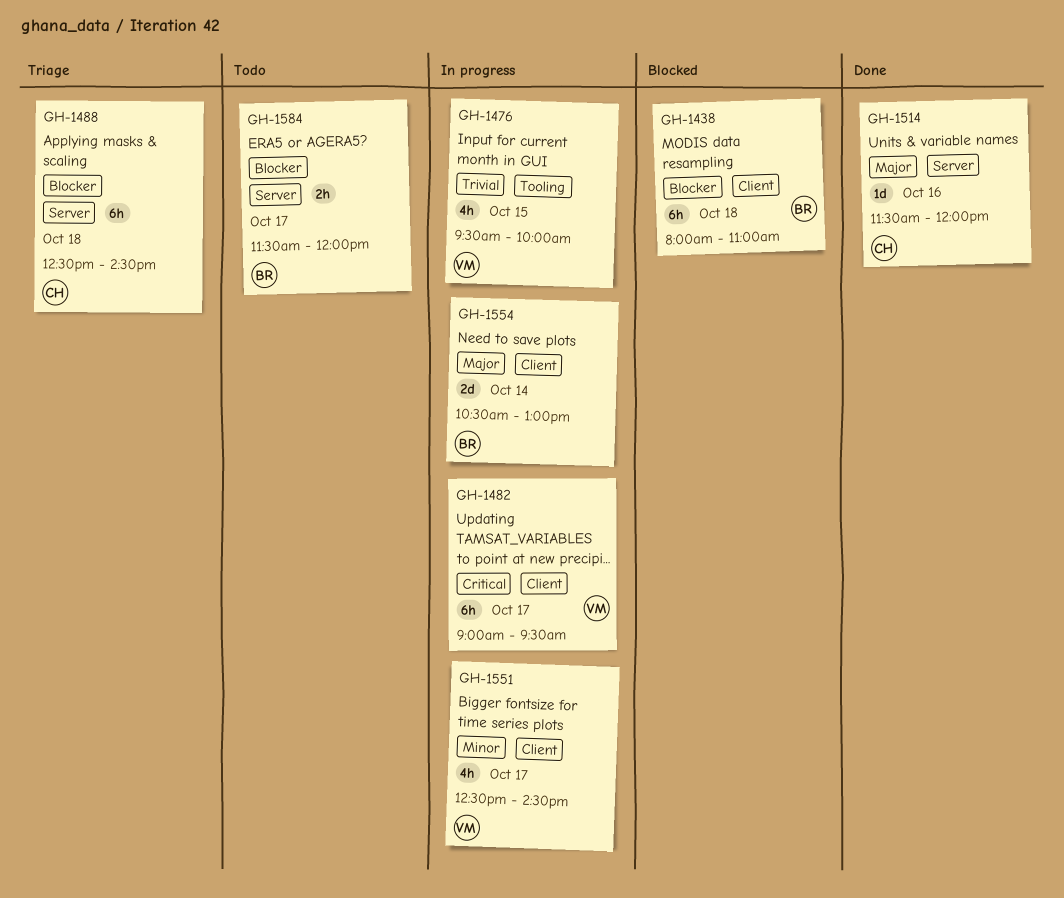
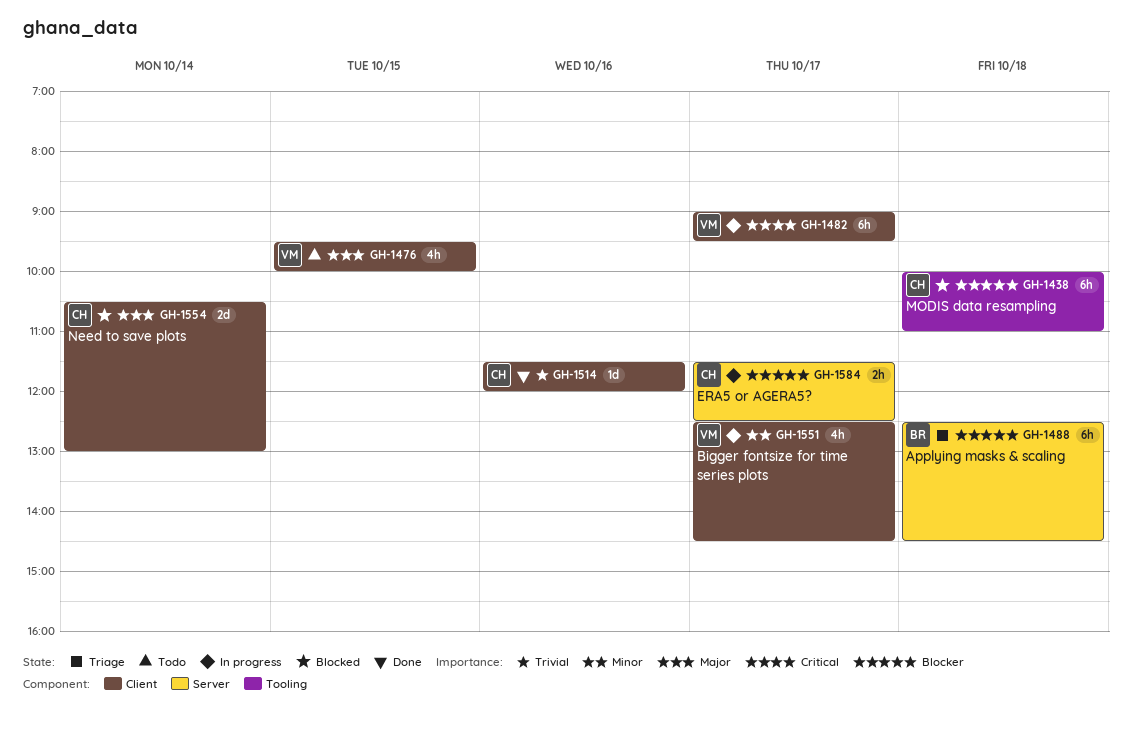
GH-1438, owner: BR -> CH
GH-1438, label: Client -> Tooling
GH-1438, begins: 08:00 -> 10:00
GH-1476, status: In progress -> Todo
GH-1476, priority: Trivial -> Major
GH-1476, label: Tooling -> Client
GH-1488, owner: CH -> BR
GH-1514, priority: Major -> Trivial
GH-1514, label: Server -> Client
GH-1554, status: In progress -> Blocked
GH-1554, owner: BR -> CH
GH-1584, status: Todo -> In progress
GH-1584, owner: BR -> CH
GH-1584, ends: 12:00 -> 12:30

